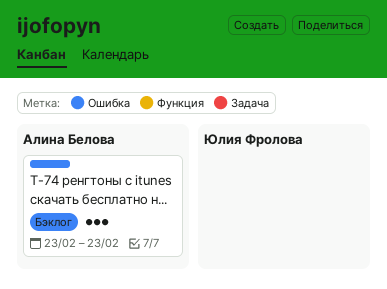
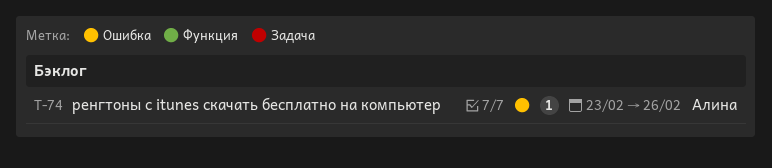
T-74, estimate: 3 -> 1
T-74, due: Feb 23 -> Feb 26

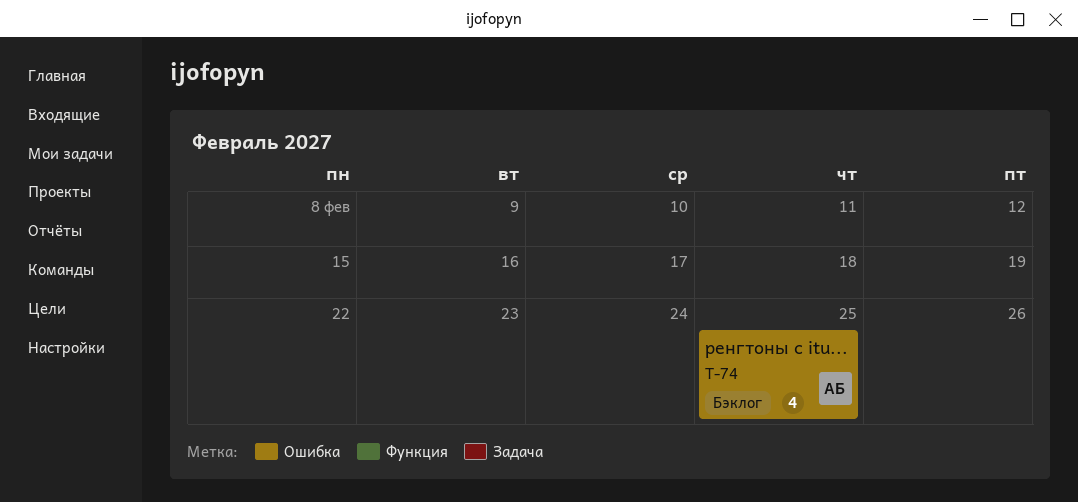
T-74, estimate: 1 -> 4
T-74, due: Feb 26 -> Feb 25

